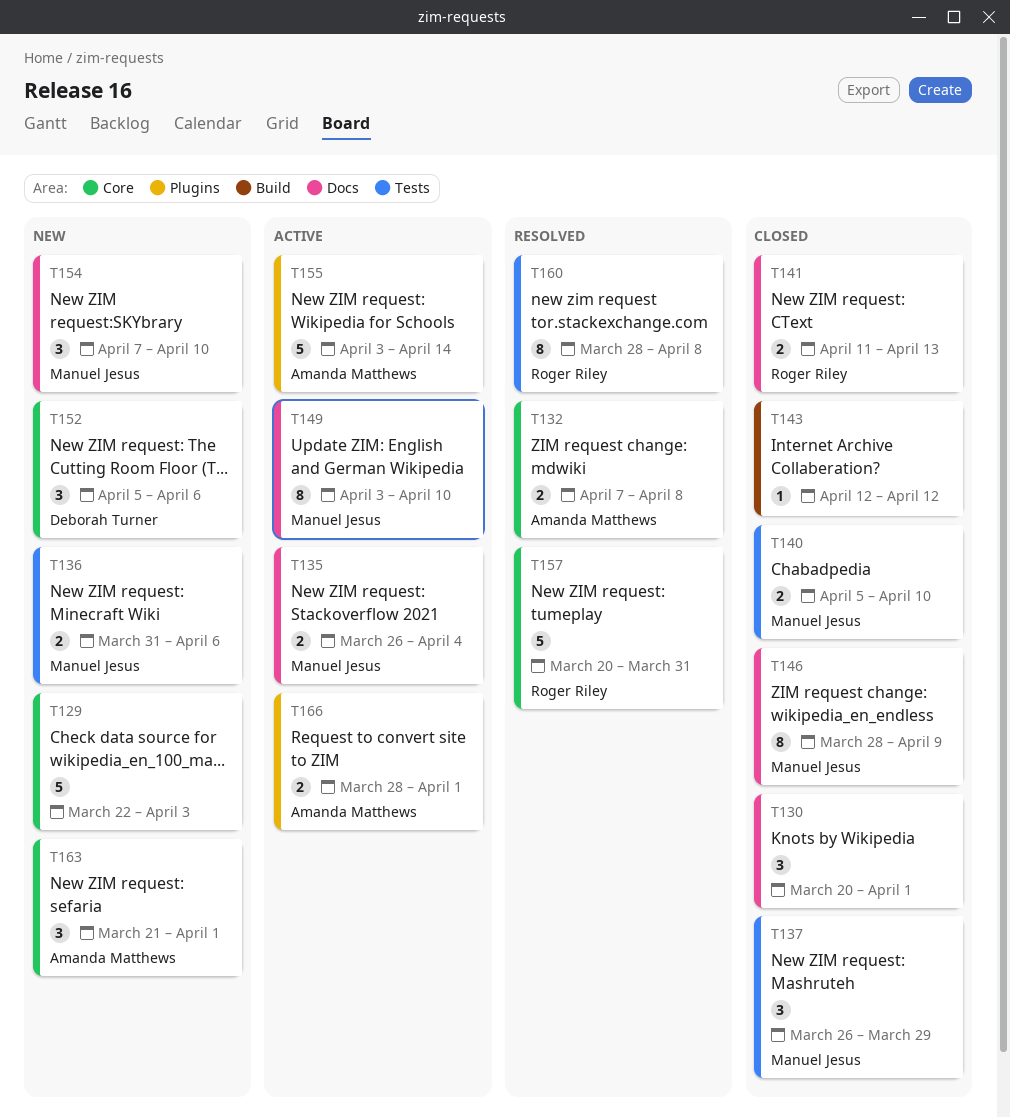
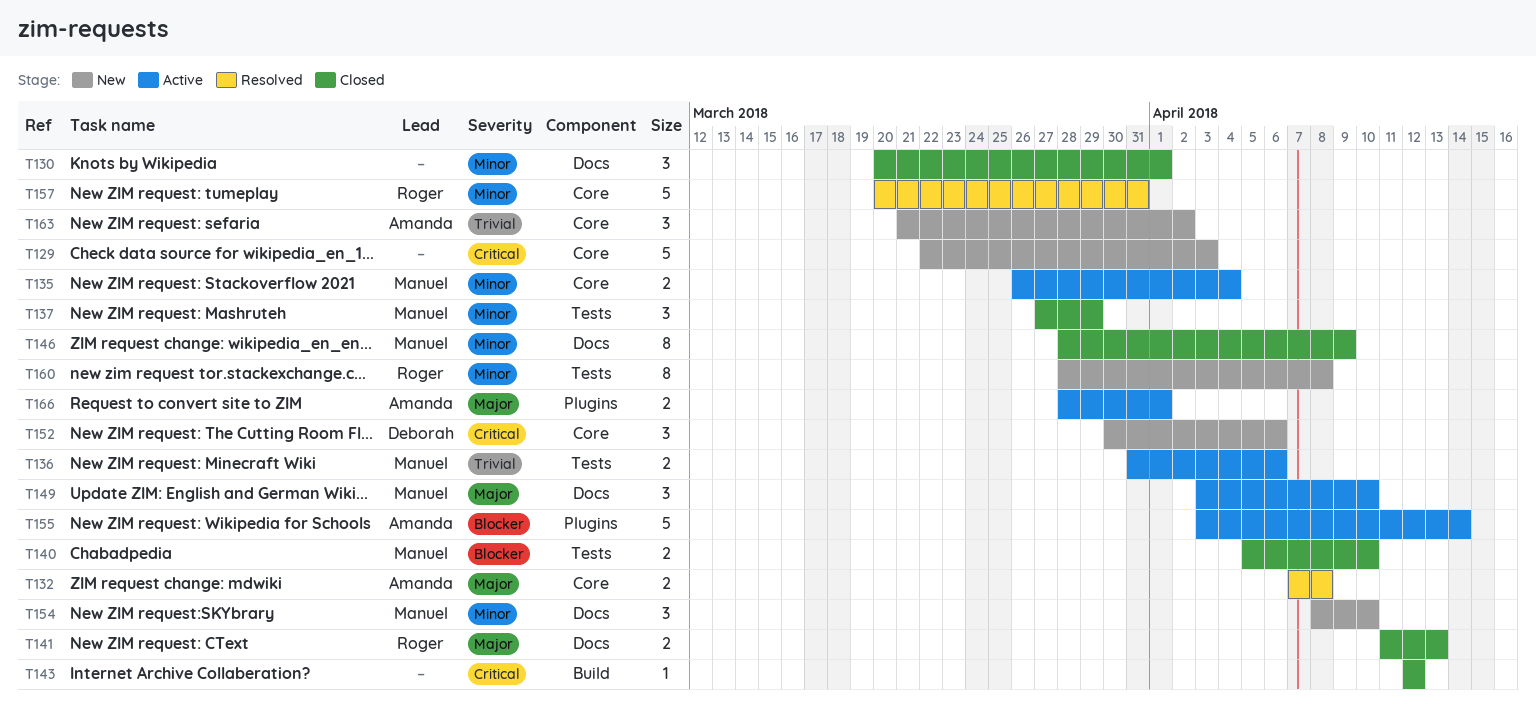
T135, label: Docs -> Core
T136, status: New -> Active
T137, start: Mar 26 -> Mar 27
T149, estimate: 8 -> 3
T152, start: Apr 5 -> Mar 30
T154, start: Apr 7 -> Apr 8
T160, status: Resolved -> New
T163, due: Apr 1 -> Apr 2

